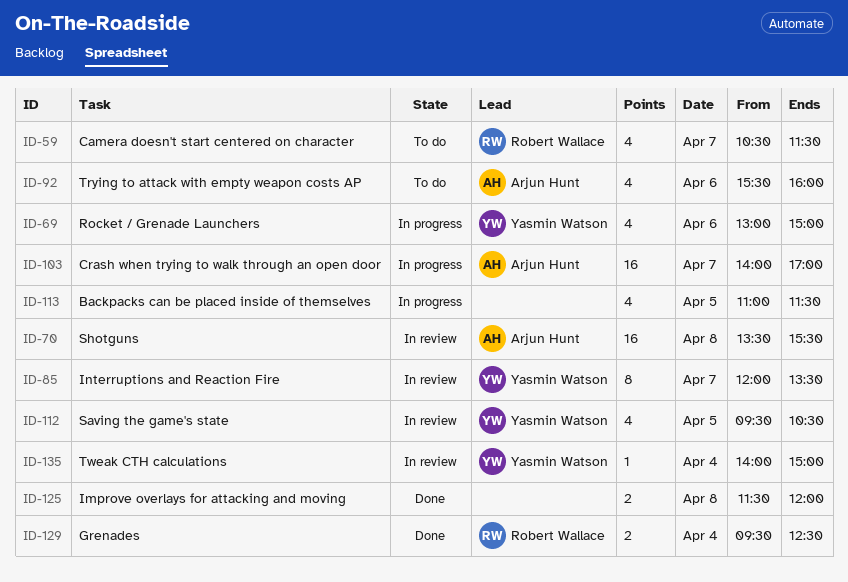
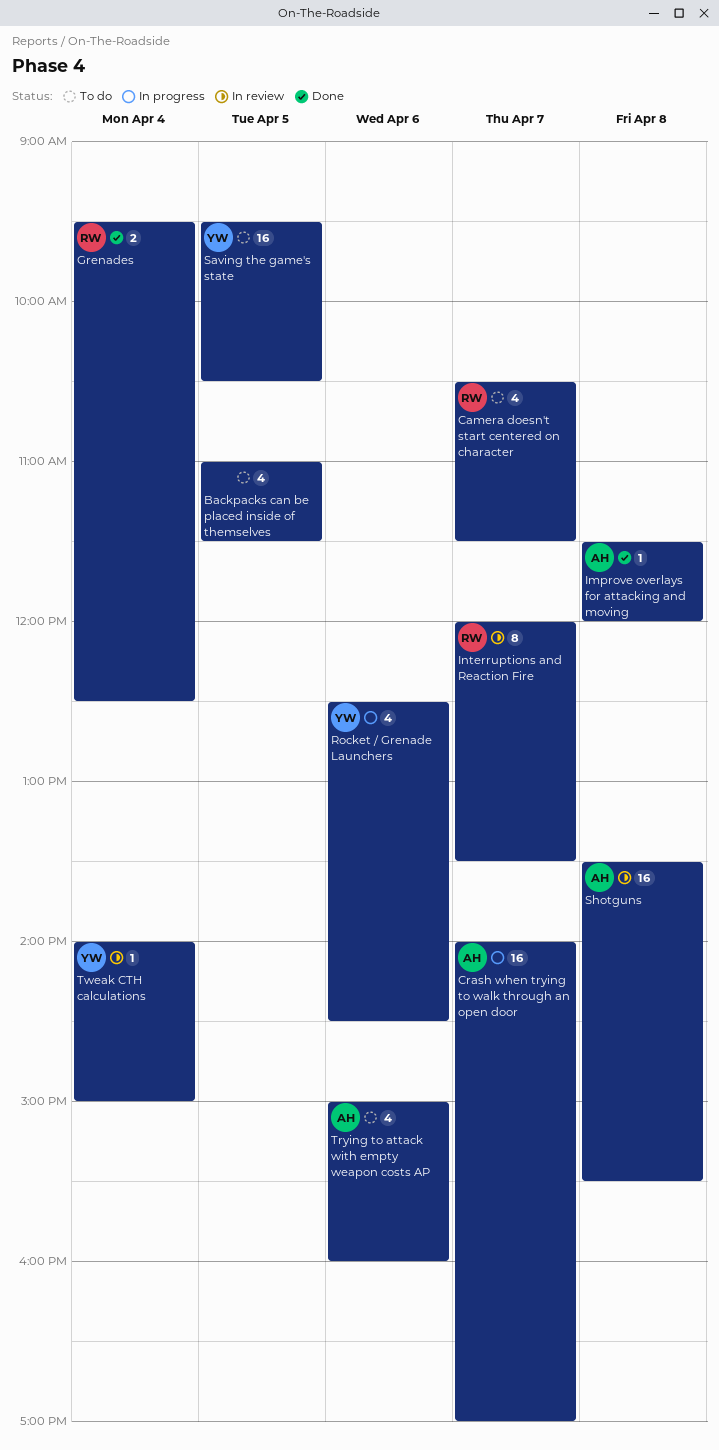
Backpacks can be placed inside of themselves, status: In progress -> To do
Improve overlays for attacking and moving, owner: none -> Arjun Hunt
Improve overlays for attacking and moving, estimate: 2 -> 1
Interruptions and Reaction Fire, owner: Yasmin Watson -> Robert Wallace
Rocket / Grenade Launchers, begins: 13:00 -> 12:30
Rocket / Grenade Launchers, ends: 15:00 -> 14:30
Saving the game's state, status: In review -> To do
Saving the game's state, estimate: 4 -> 16
Trying to attack with empty weapon costs AP, begins: 15:30 -> 15:00

